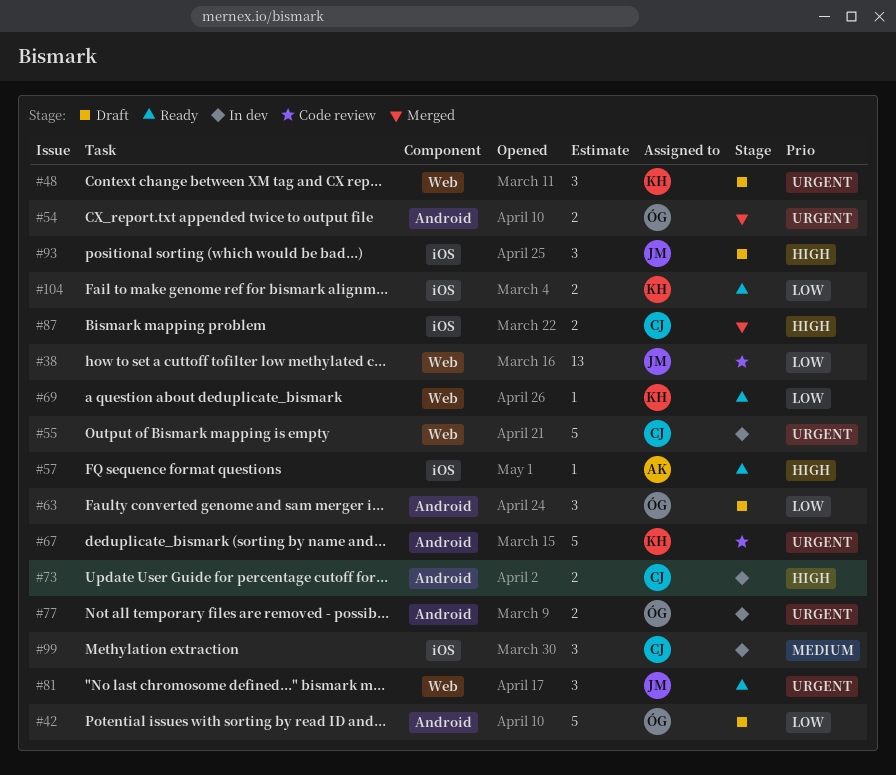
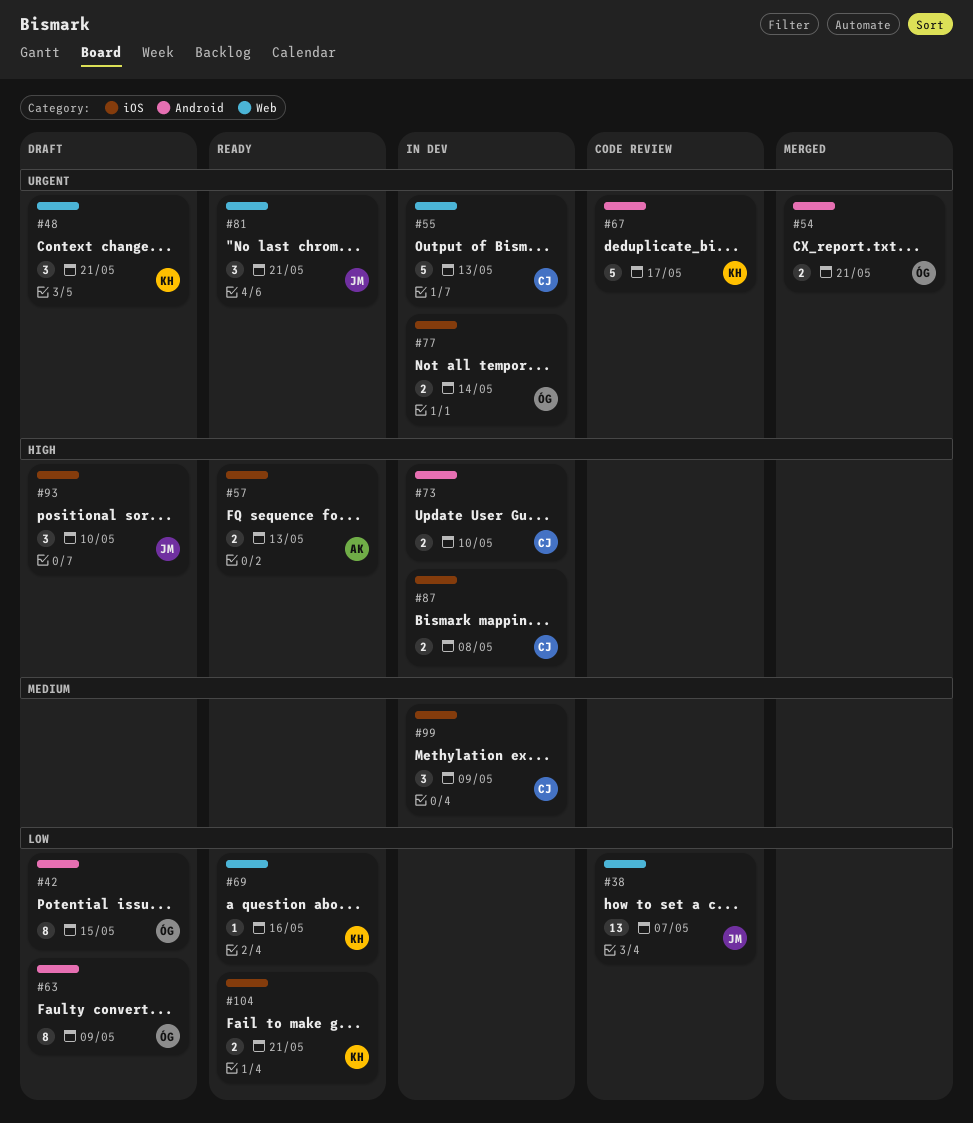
#42, estimate: 5 -> 8
#57, estimate: 1 -> 2
#63, estimate: 3 -> 8
#77, label: Android -> iOS
#87, status: Merged -> In dev

